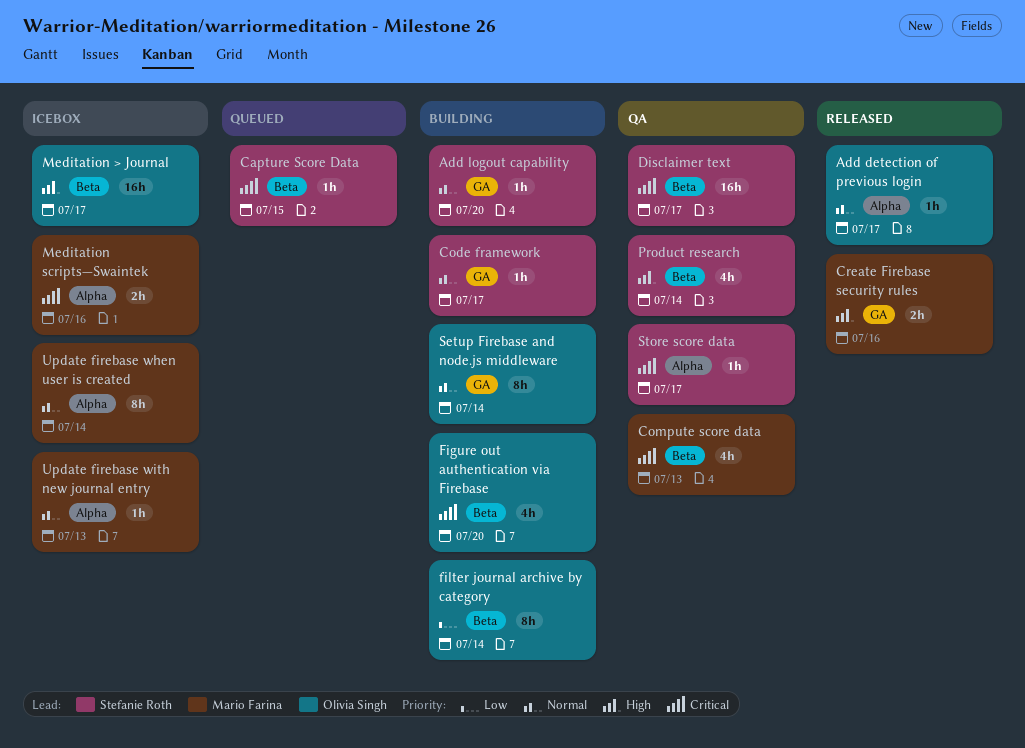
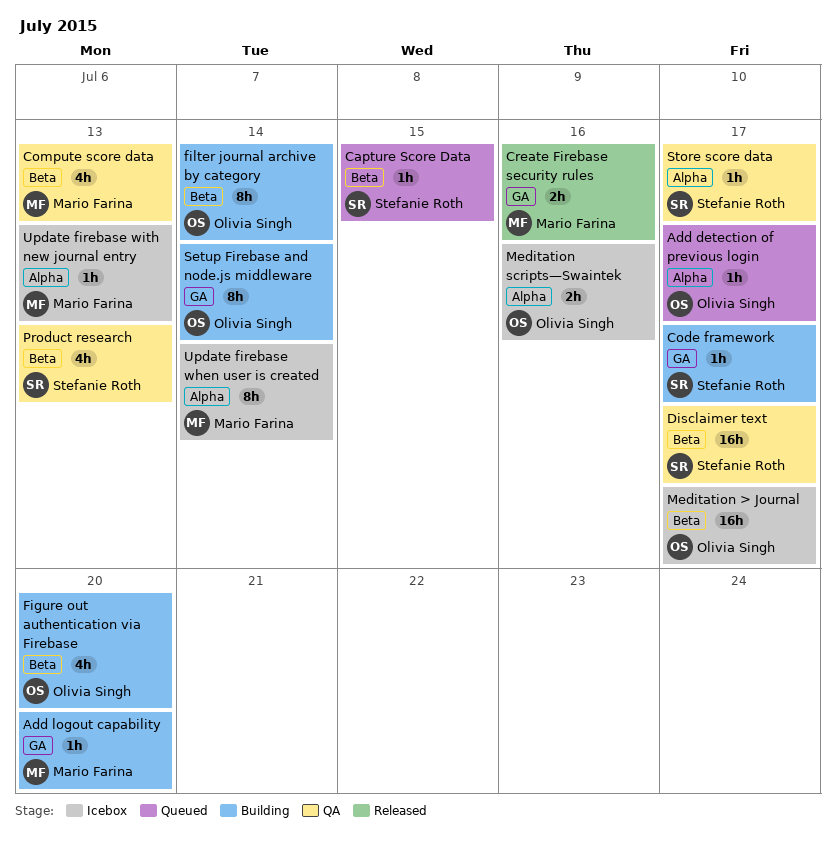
Add detection of previous login, status: Released -> Queued
Add logout capability, owner: Stefanie Roth -> Mario Farina
Meditation scripts—Swaintek, owner: Mario Farina -> Olivia Singh
Product research, due: Jul 14 -> Jul 13

